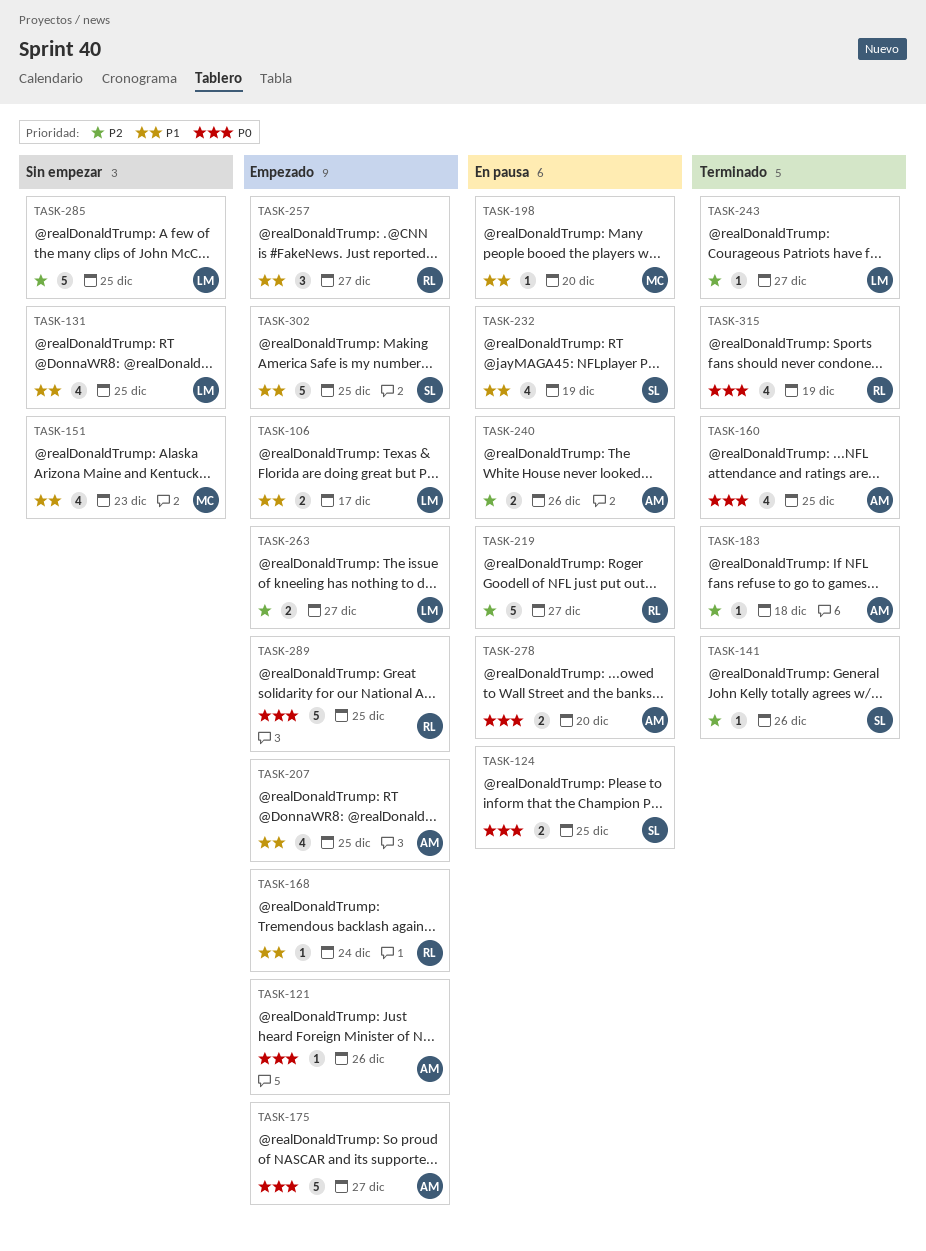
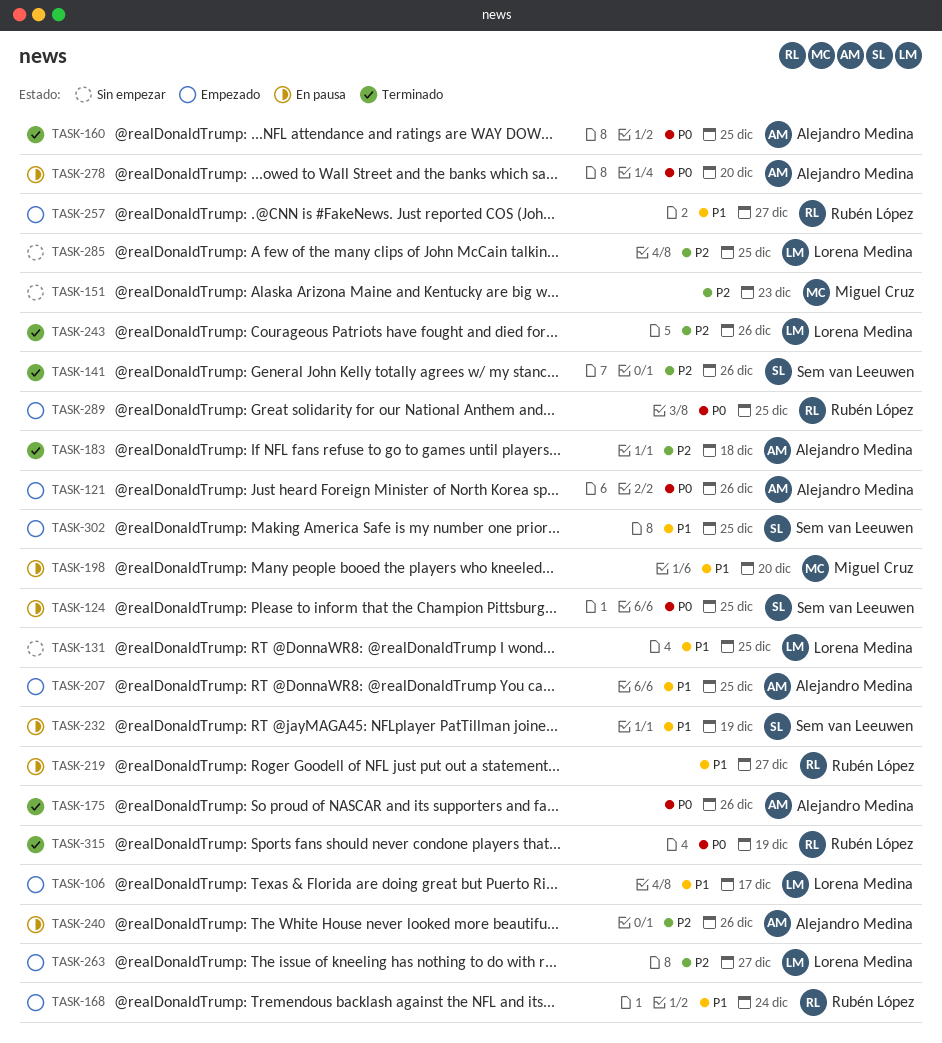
TASK-151, priority: P1 -> P2
TASK-175, status: Empezado -> Terminado
TASK-175, due: Dec 27 -> Dec 26
TASK-219, priority: P2 -> P1
TASK-243, due: Dec 27 -> Dec 26

